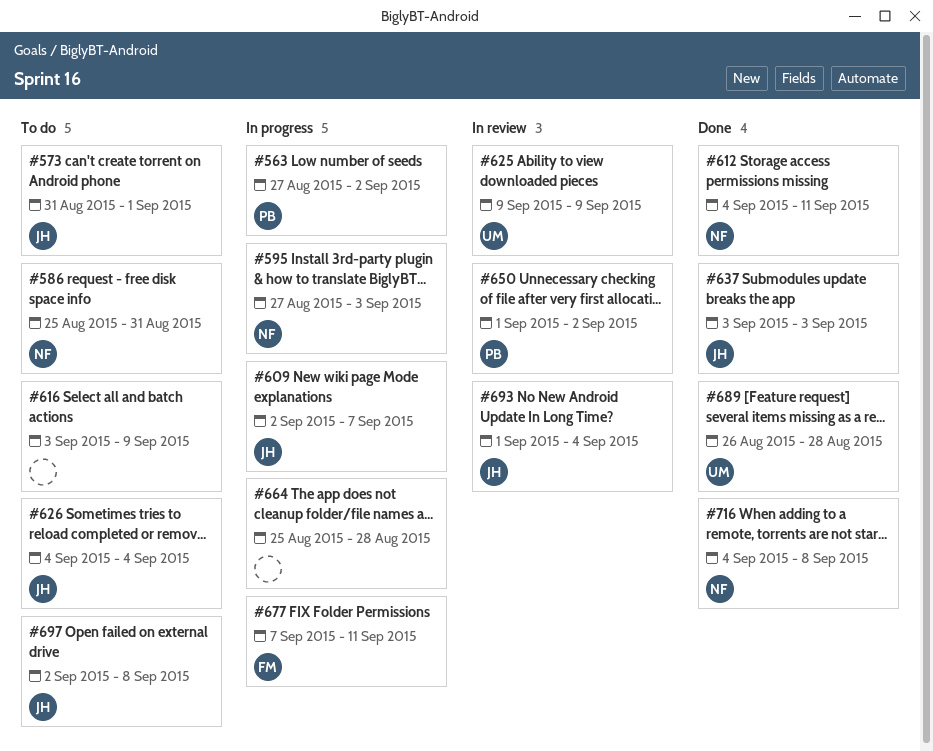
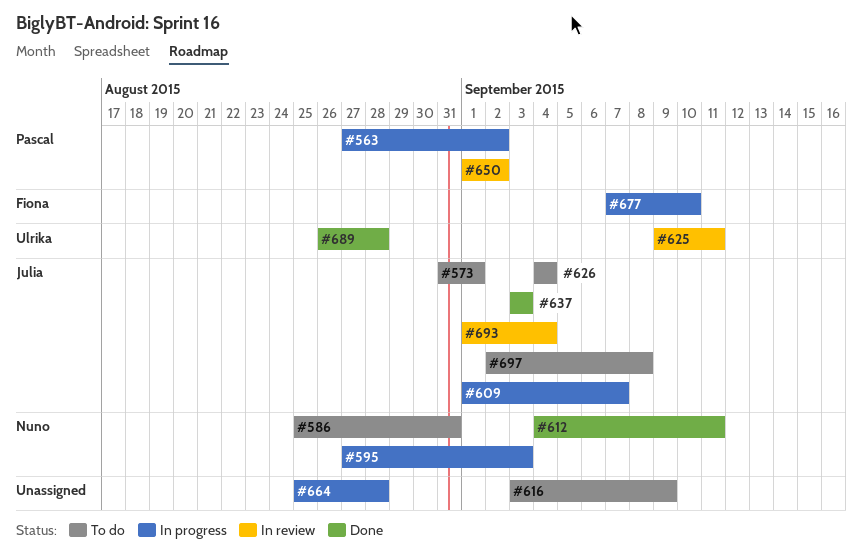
#609, start: Sep 2 -> Sep 1
#625, due: Sep 9 -> Sep 11
#677, due: Sep 11 -> Sep 10
#716: present -> none

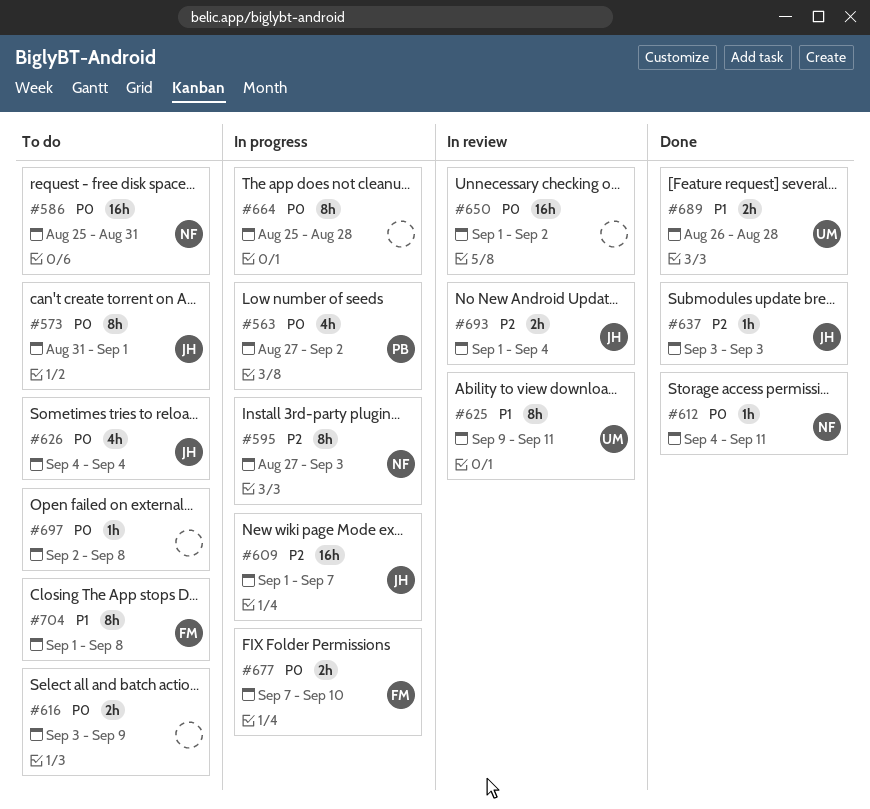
#650, owner: Pascal -> none
#697, owner: Julia -> none
#704: none -> present

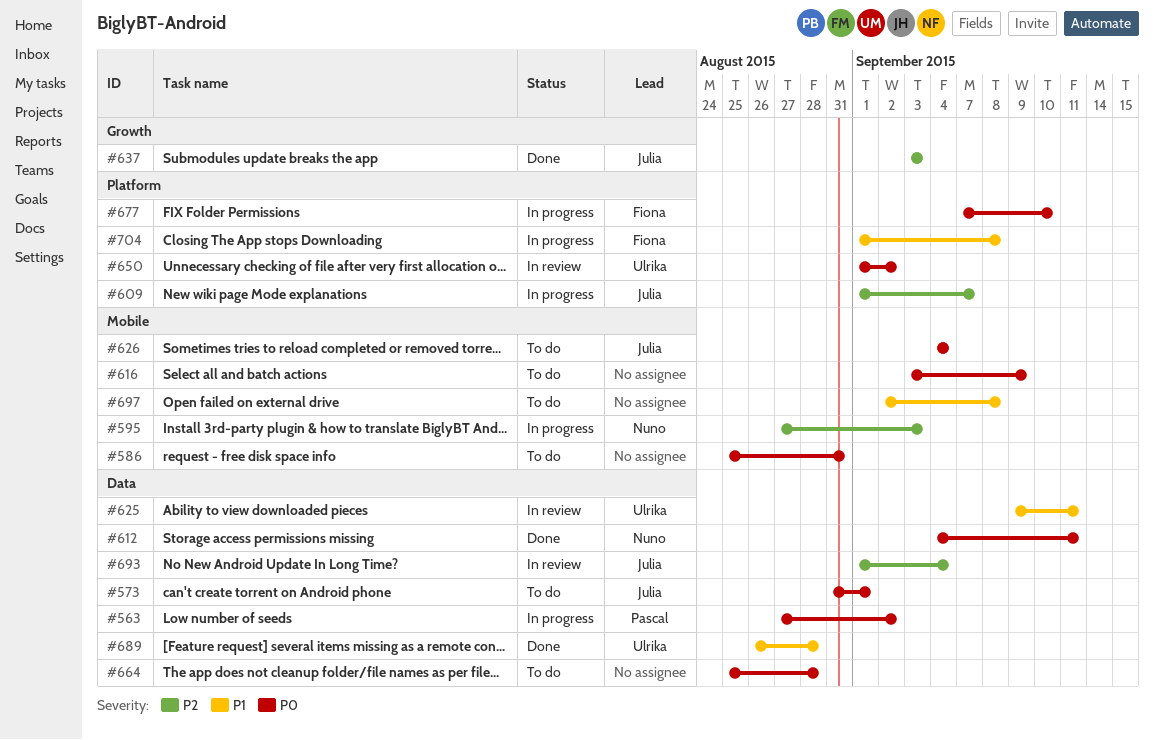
#586, owner: Nuno -> none
#650, owner: none -> Ulrika
#664, status: In progress -> To do
#697, priority: P0 -> P1
#704, status: To do -> In progress

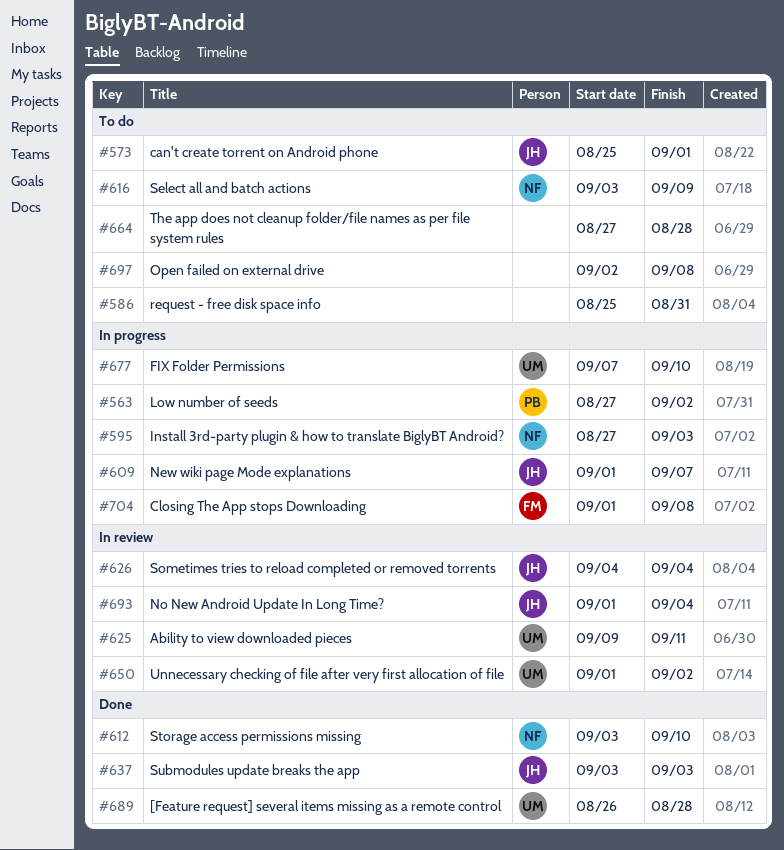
#573, start: Aug 31 -> Aug 25
#612, start: Sep 4 -> Sep 3
#612, due: Sep 11 -> Sep 10
#616, owner: none -> Nuno
#626, status: To do -> In review
#664, start: Aug 25 -> Aug 27
#677, owner: Fiona -> Ulrika

